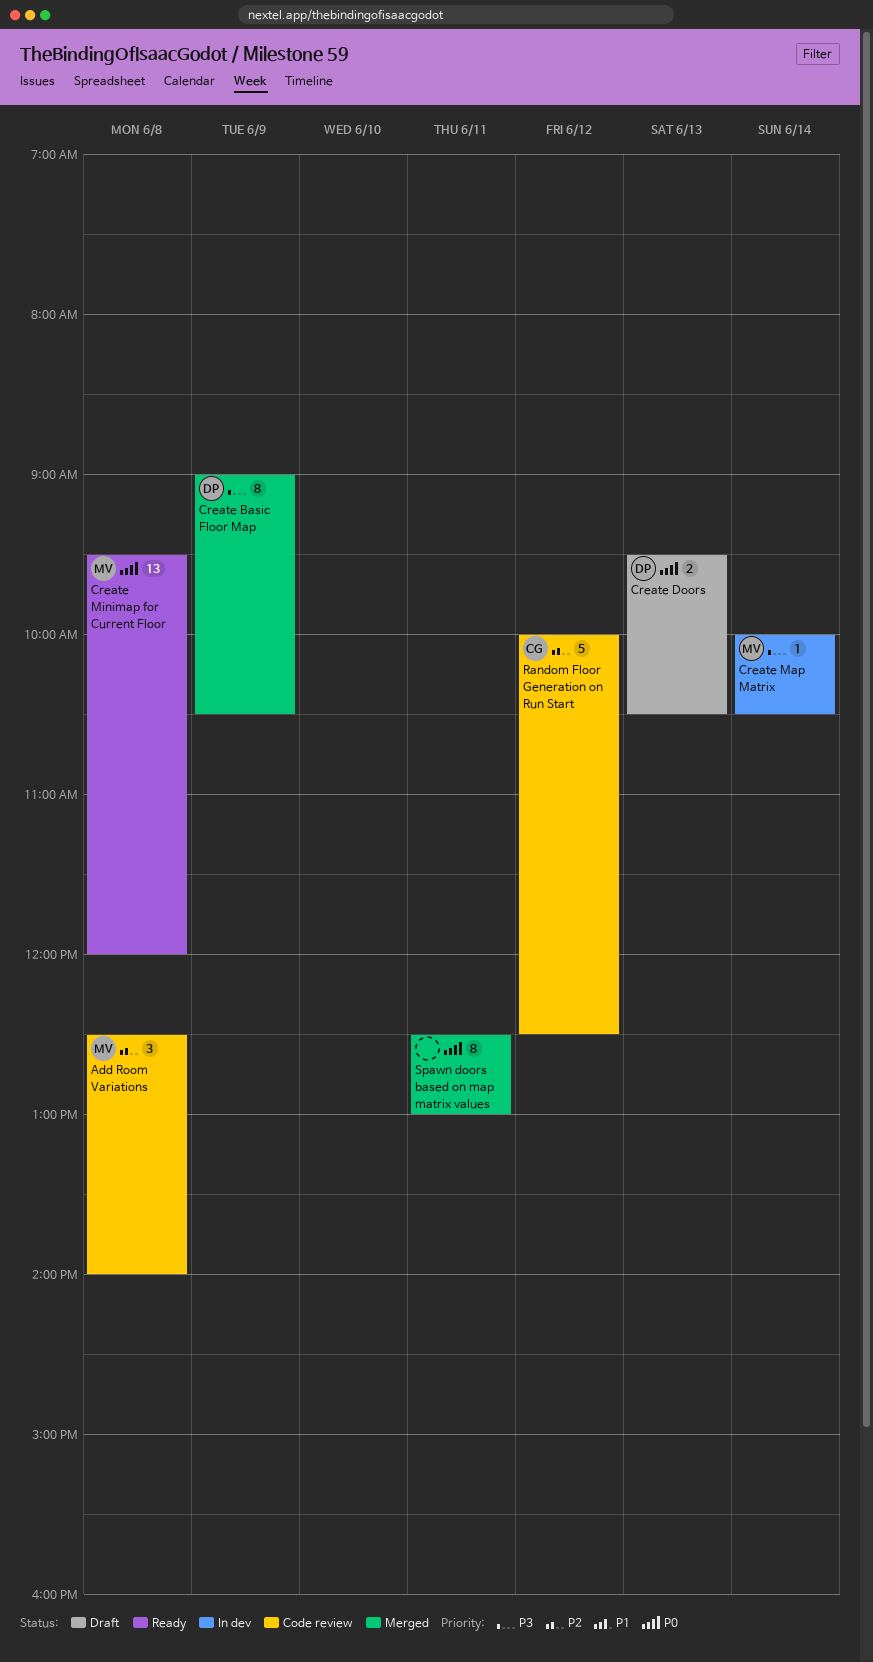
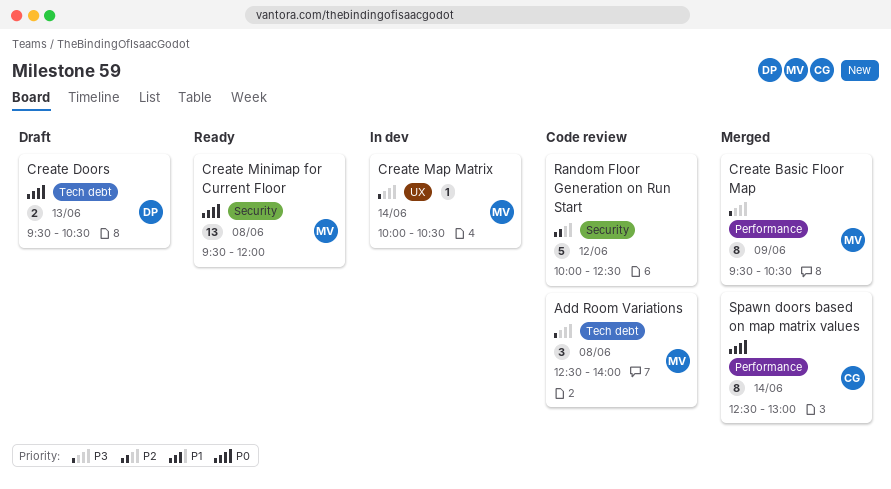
Add Room Variations, priority: P2 -> P3
Create Basic Floor Map, owner: DP -> MV
Create Basic Floor Map, begins: 09:00 -> 09:30
Random Floor Generation on Run Start, owner: CG -> none
Spawn doors based on map matrix values, owner: none -> CG
Spawn doors based on map matrix values, day: Jun 11 -> Jun 14

